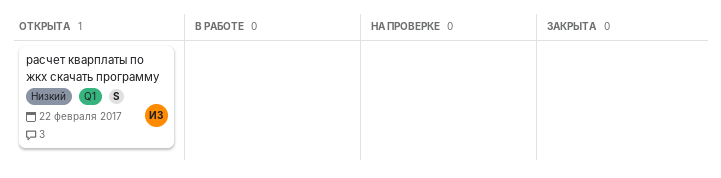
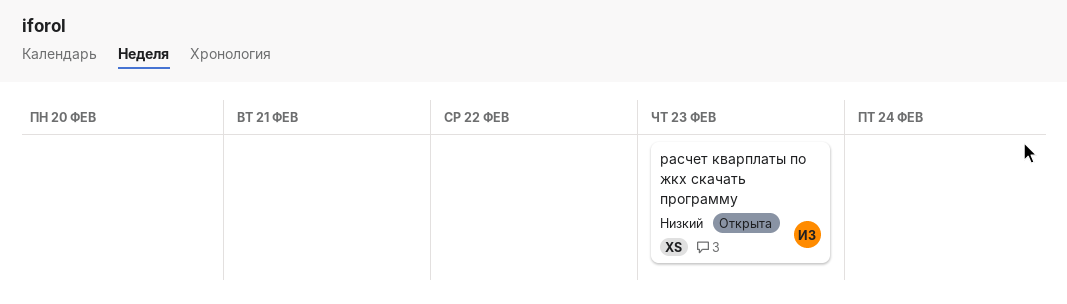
расчет кварплаты по жкх скачать программу, estimate: S -> XS
расчет кварплаты по жкх скачать программу, due: Feb 22 -> Feb 23

